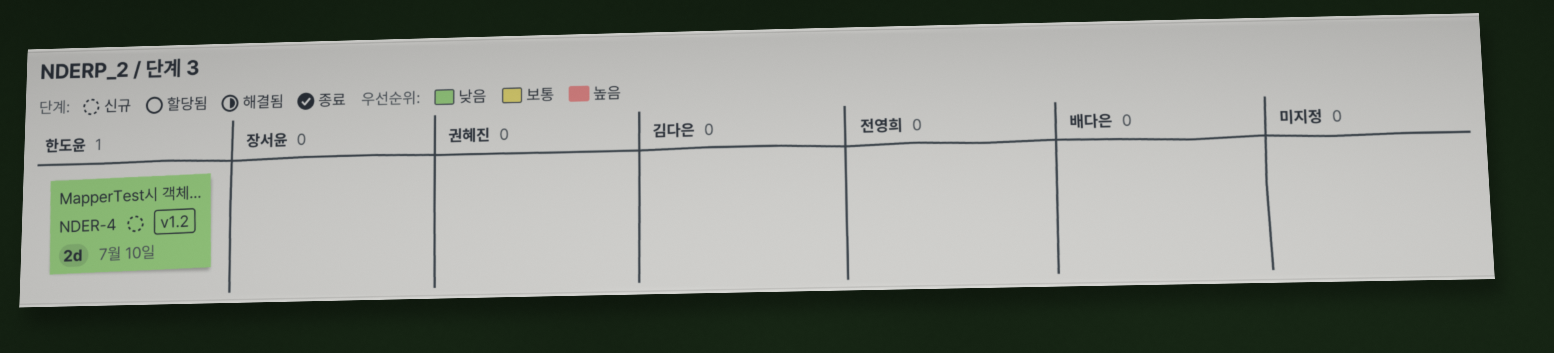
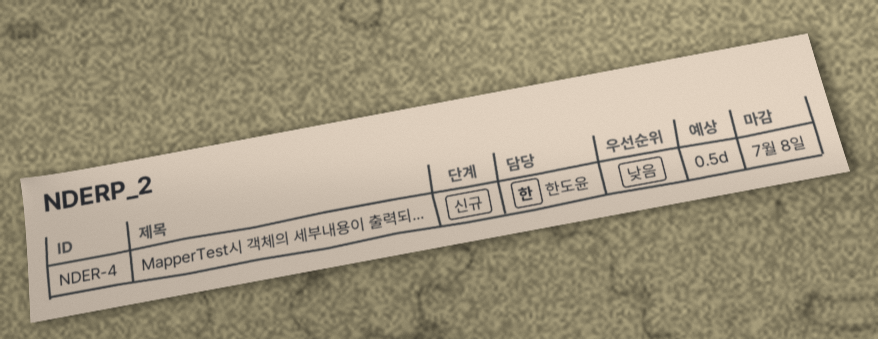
NDER-4, estimate: 2d -> 0.5d
NDER-4, due: Jul 10 -> Jul 8

